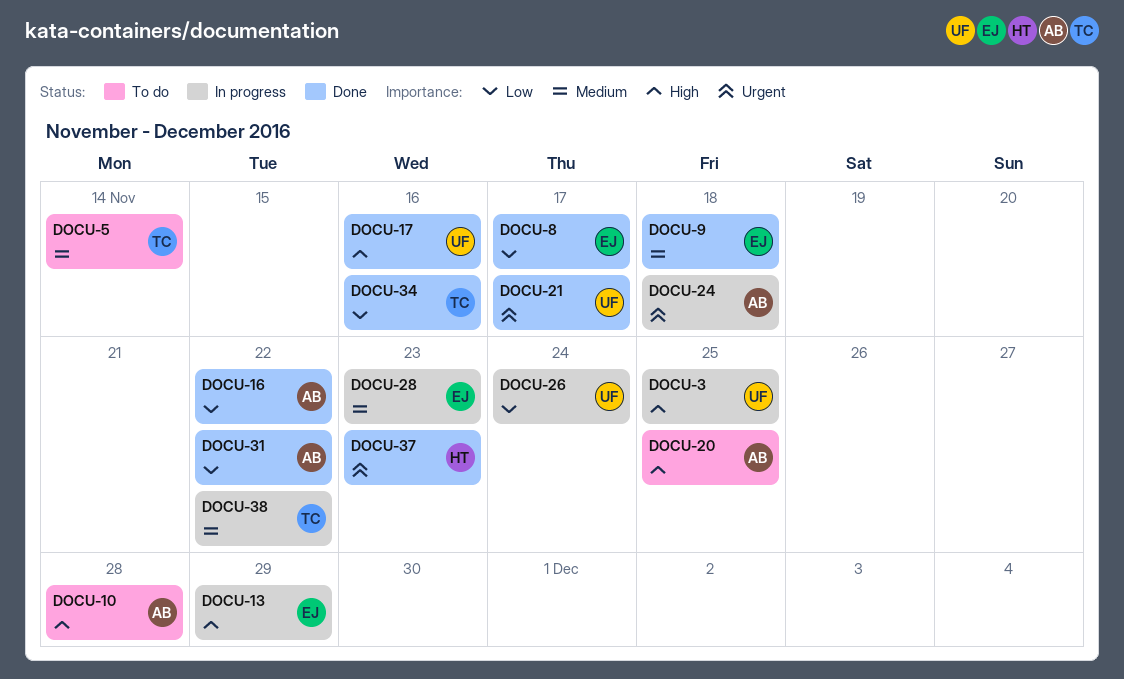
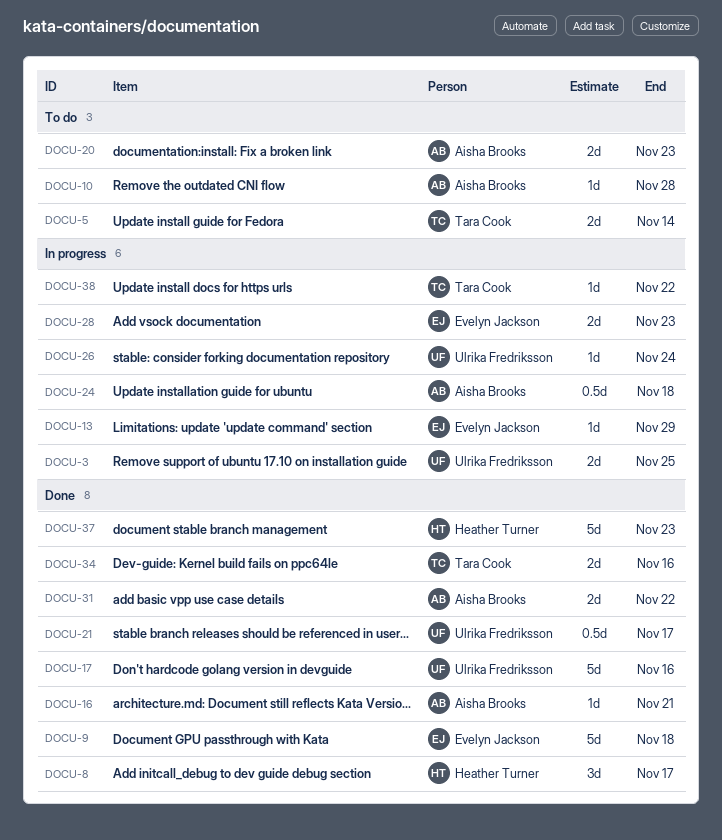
DOCU-8, owner: Evelyn Jackson -> Heather Turner
DOCU-16, due: Nov 22 -> Nov 21
DOCU-20, due: Nov 25 -> Nov 23

